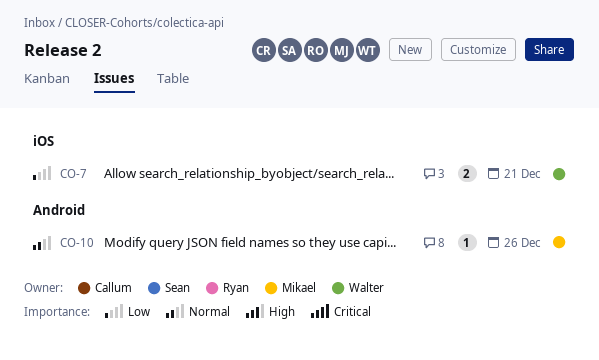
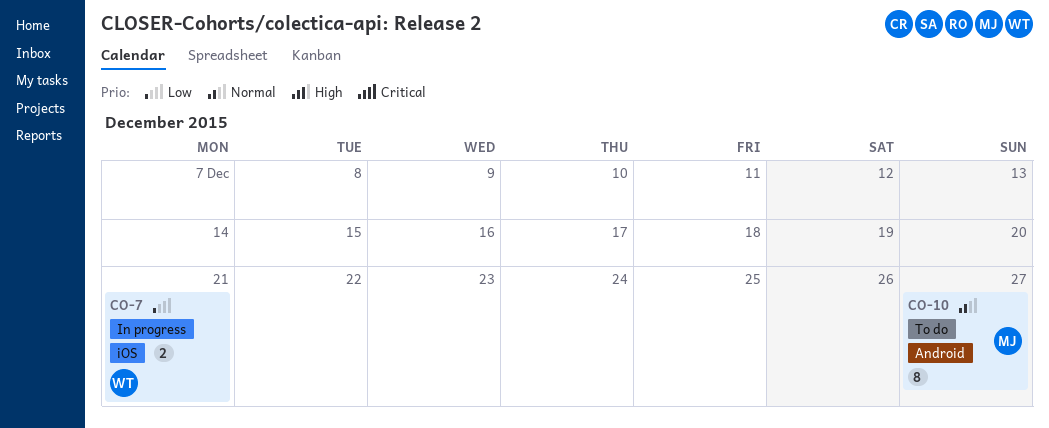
CO-10, estimate: 1 -> 8
CO-10, due: Dec 26 -> Dec 27

